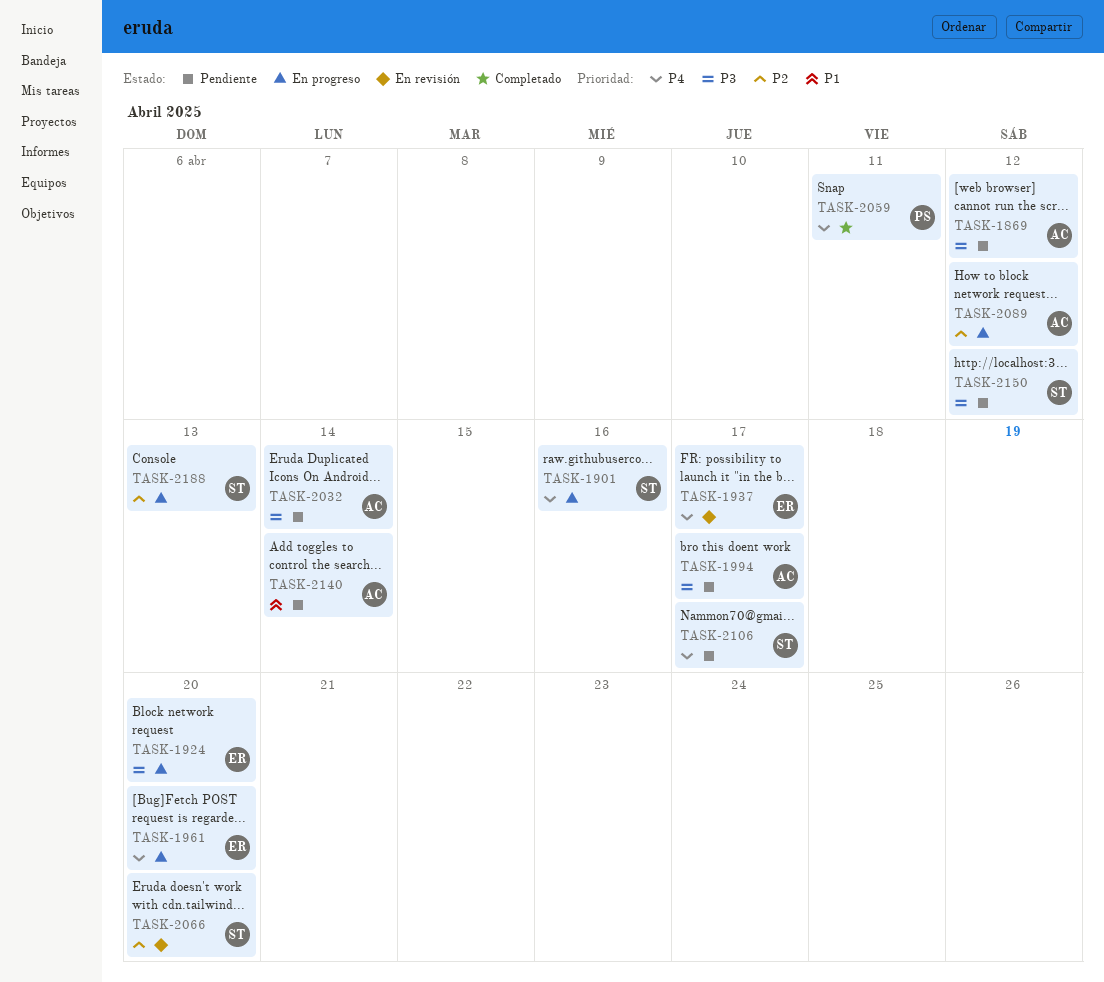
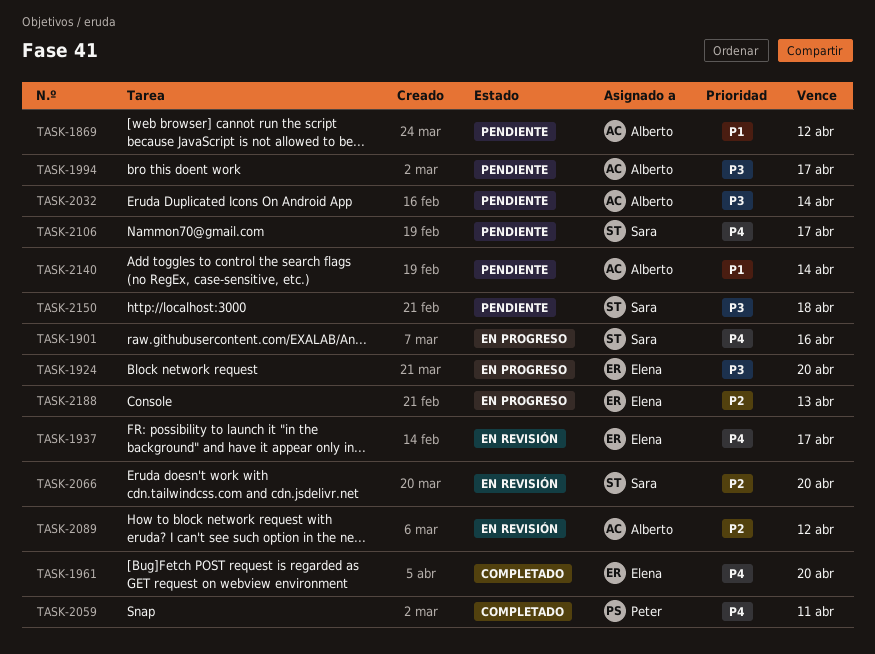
TASK-1869, priority: P3 -> P1
TASK-1961, status: En progreso -> Completado
TASK-2089, status: En progreso -> En revisión
TASK-2150, due: Apr 12 -> Apr 18
TASK-2188, owner: Sara -> Elena

